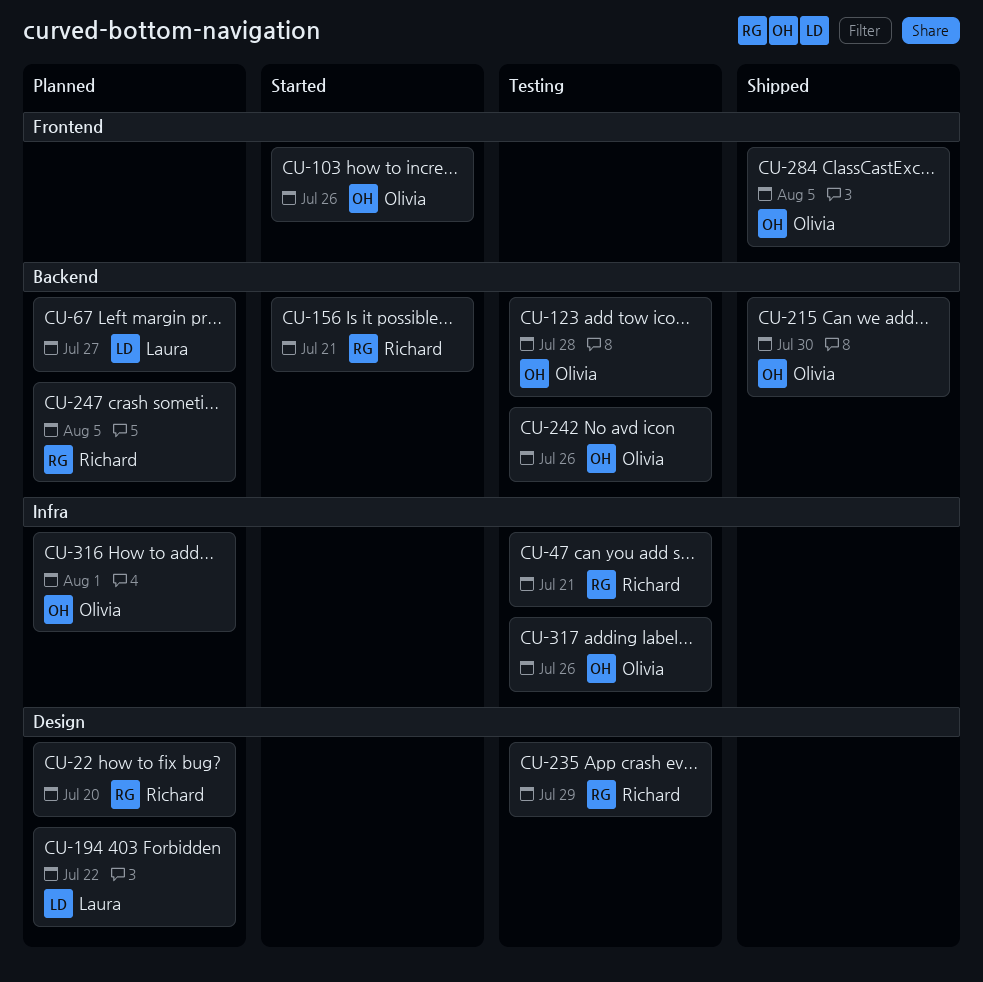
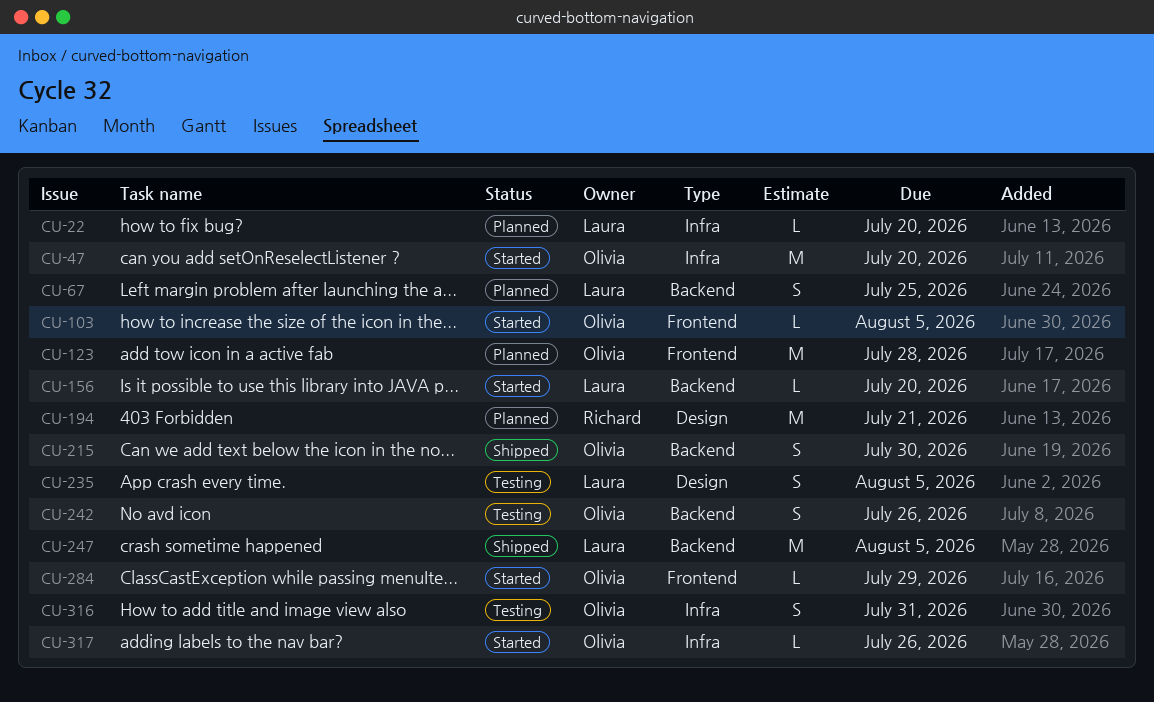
CU-22, owner: Richard -> Laura
CU-22, label: Design -> Infra
CU-47, status: Testing -> Started
CU-47, owner: Richard -> Olivia
CU-47, due: Jul 21 -> Jul 20
CU-67, due: Jul 27 -> Jul 25
CU-103, due: Jul 26 -> Aug 5
CU-123, status: Testing -> Planned
CU-123, label: Backend -> Frontend
CU-156, owner: Richard -> Laura
CU-156, due: Jul 21 -> Jul 20
CU-194, owner: Laura -> Richard
CU-194, due: Jul 22 -> Jul 21
CU-235, owner: Richard -> Laura
CU-235, due: Jul 29 -> Aug 5
CU-247, status: Planned -> Shipped
CU-247, owner: Richard -> Laura
CU-284, status: Shipped -> Started
CU-284, due: Aug 5 -> Jul 29
CU-316, status: Planned -> Testing
CU-316, due: Aug 1 -> Jul 31
CU-317, status: Testing -> Started

